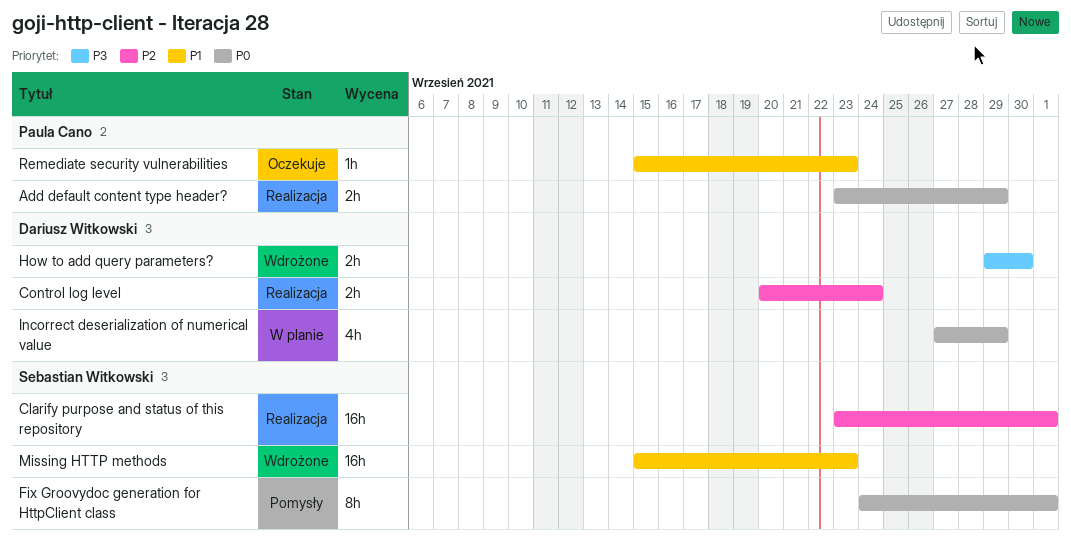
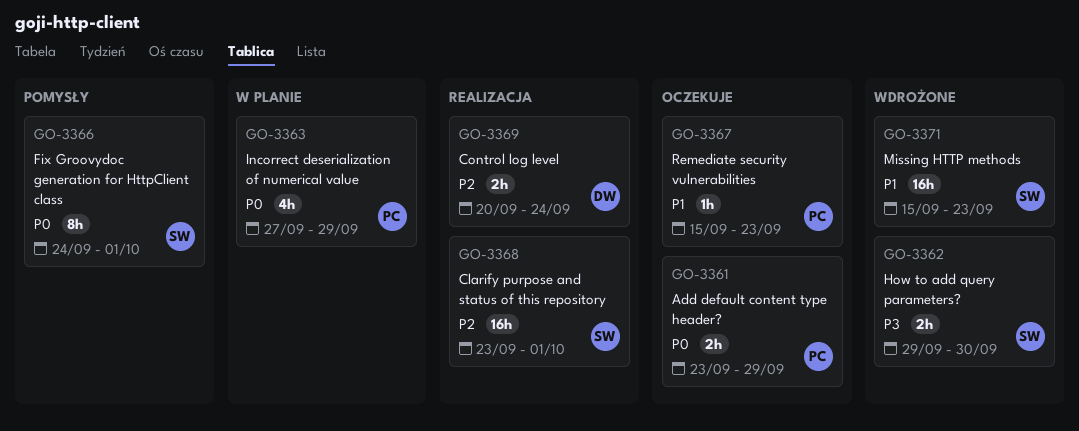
Add default content type header?, status: Realizacja -> Oczekuje
How to add query parameters?, owner: Dariusz Witkowski -> Sebastian Witkowski
Incorrect deserialization of numerical value, owner: Dariusz Witkowski -> Paula Cano

